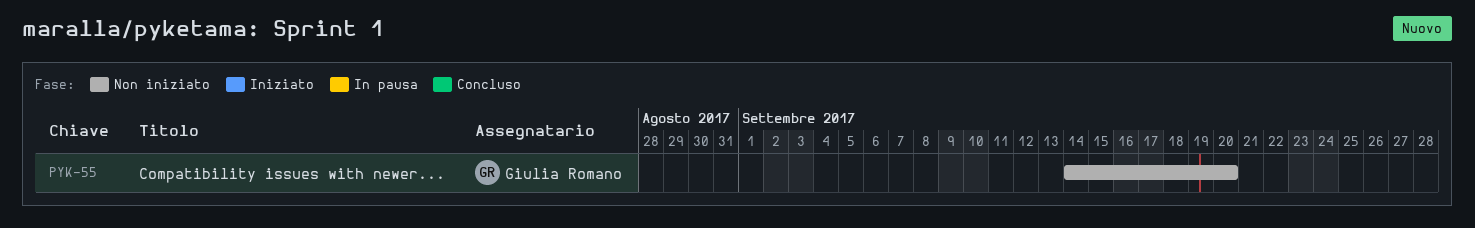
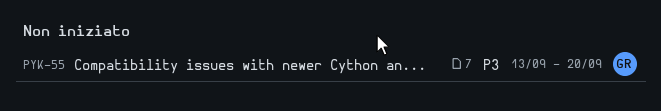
PYK-55, start: Sep 14 -> Sep 13

